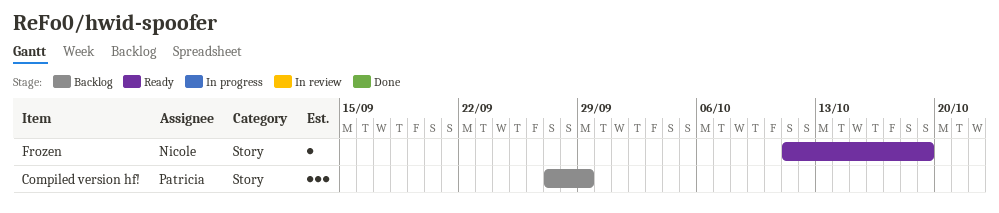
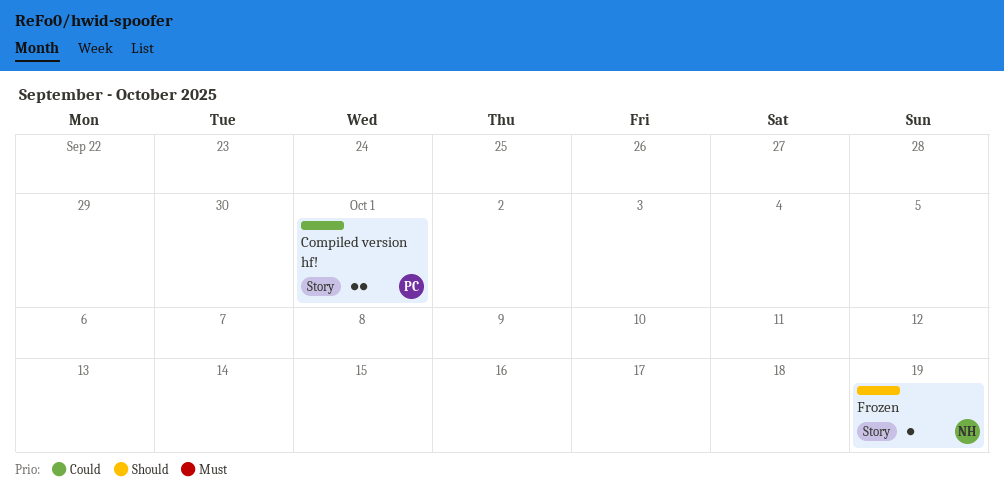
Compiled version hf!, estimate: 3 -> 2
Compiled version hf!, due: Sep 29 -> Oct 1

